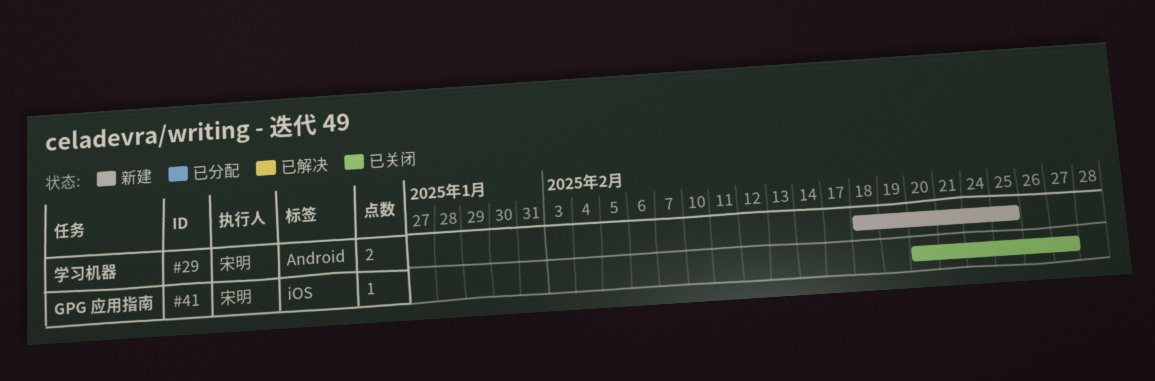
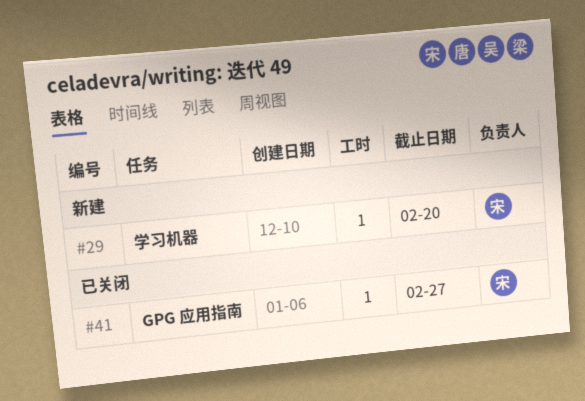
#29, estimate: 2 -> 1
#29, due: Feb 25 -> Feb 20

